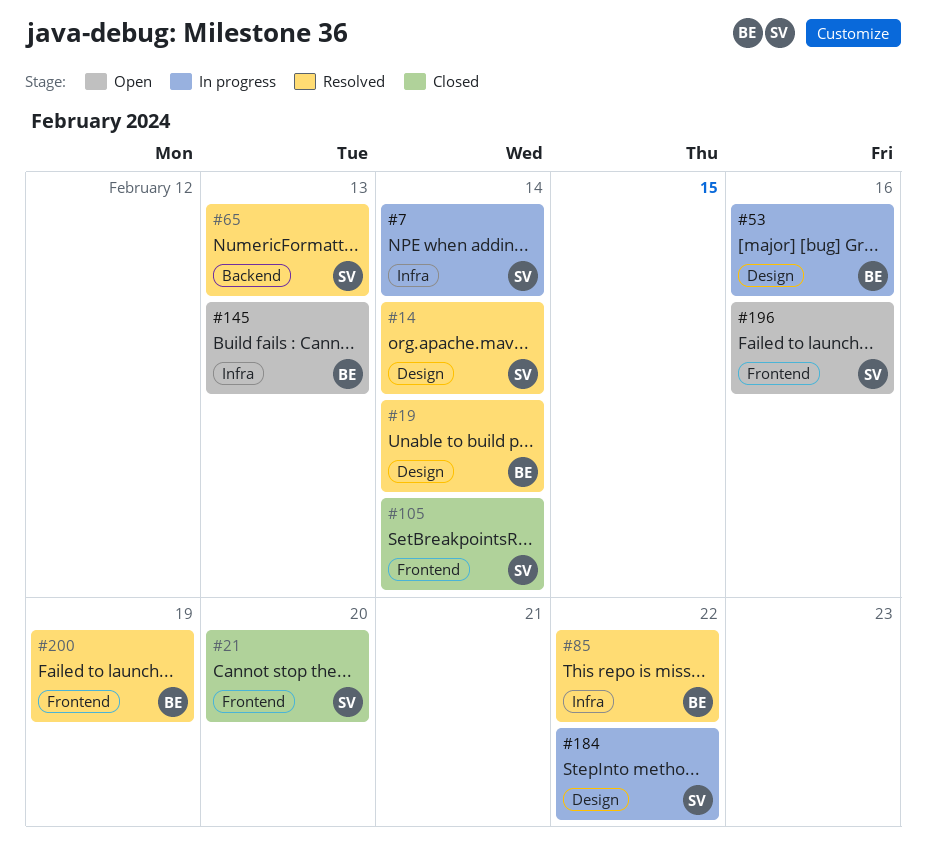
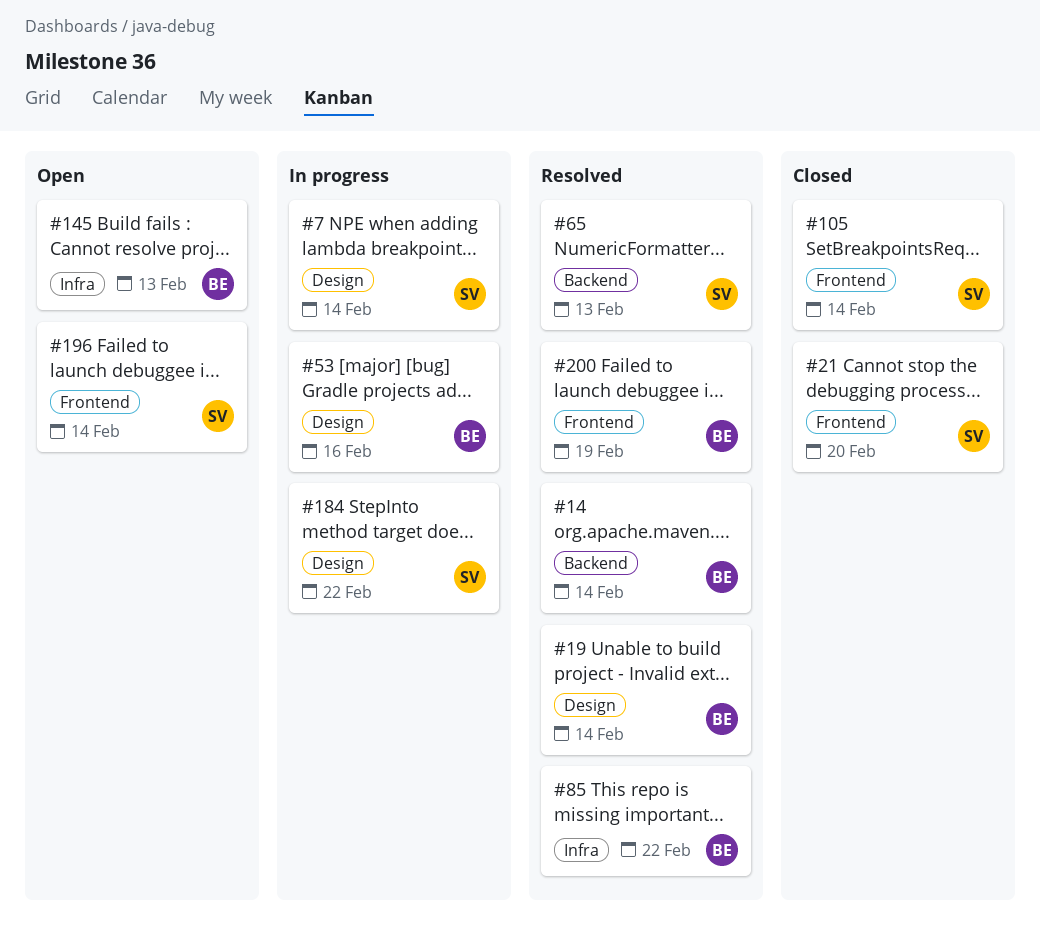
#7, label: Infra -> Design
#14, owner: SV -> BE
#14, label: Design -> Backend
#196, due: Feb 16 -> Feb 14

